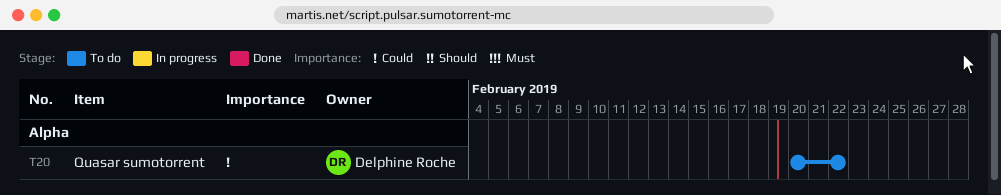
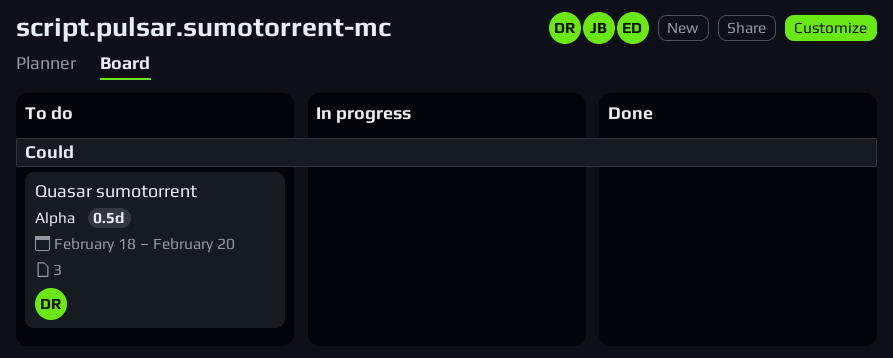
Quasar sumotorrent, start: Feb 20 -> Feb 18
Quasar sumotorrent, due: Feb 22 -> Feb 20

